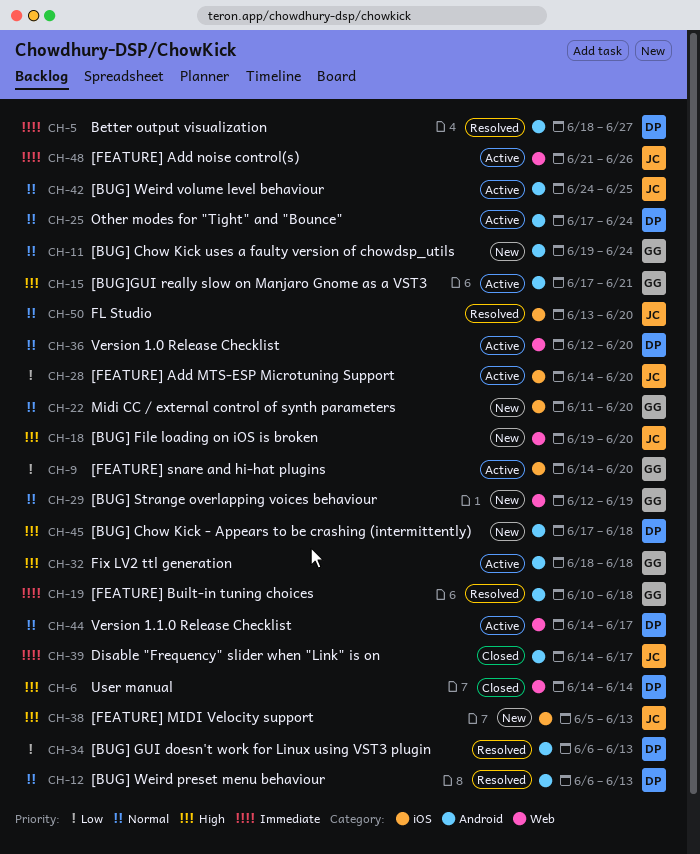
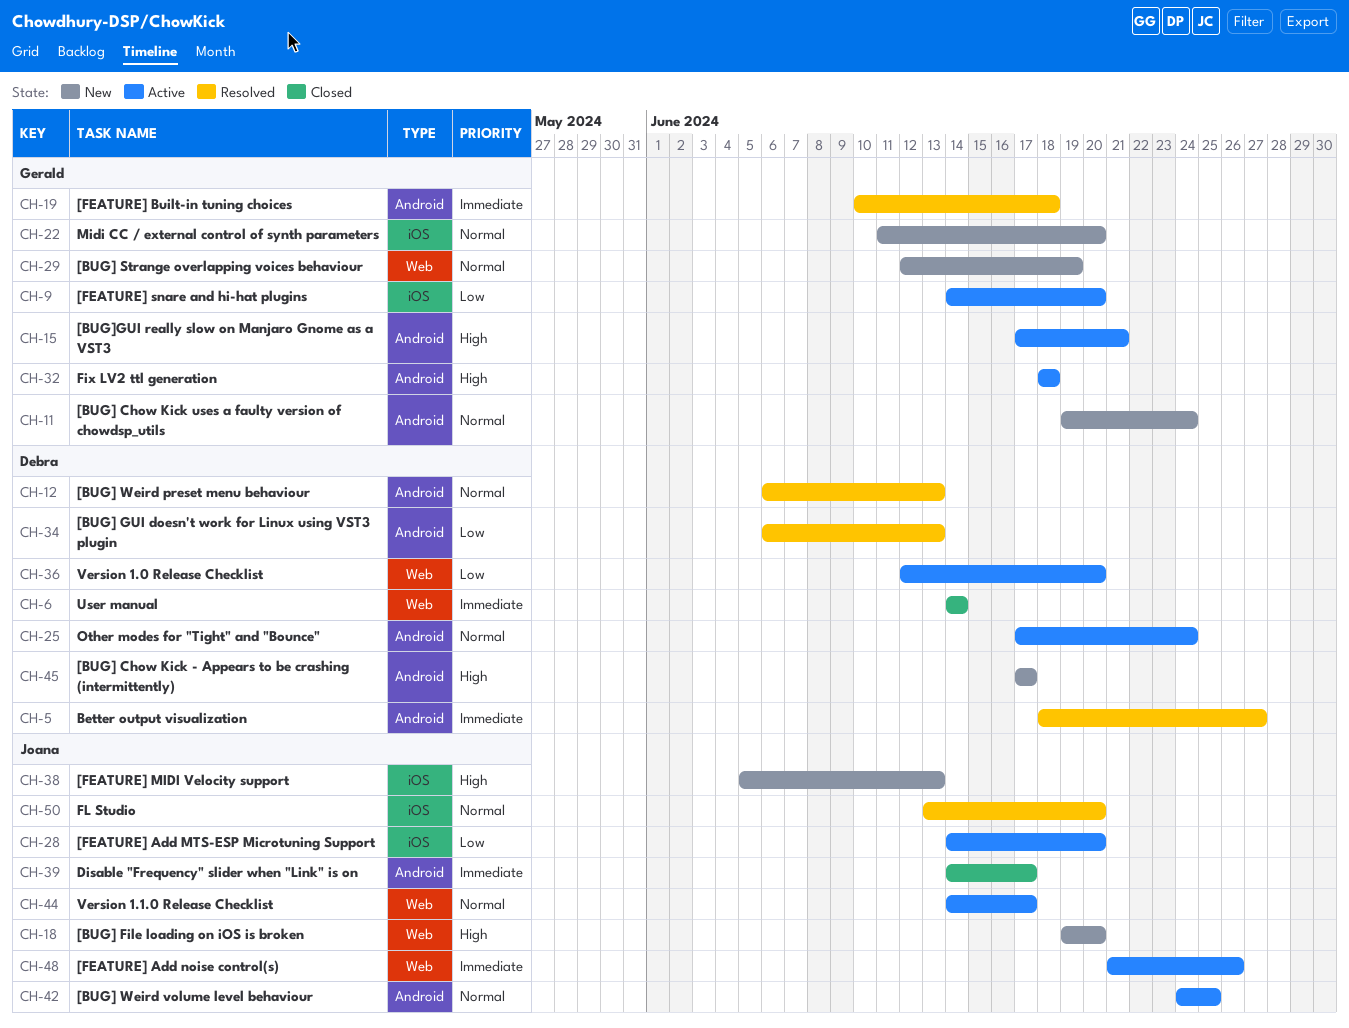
CH-6, priority: High -> Immediate
CH-36, priority: Normal -> Low
CH-44, owner: Debra -> Joana
CH-45, due: Jun 18 -> Jun 17

